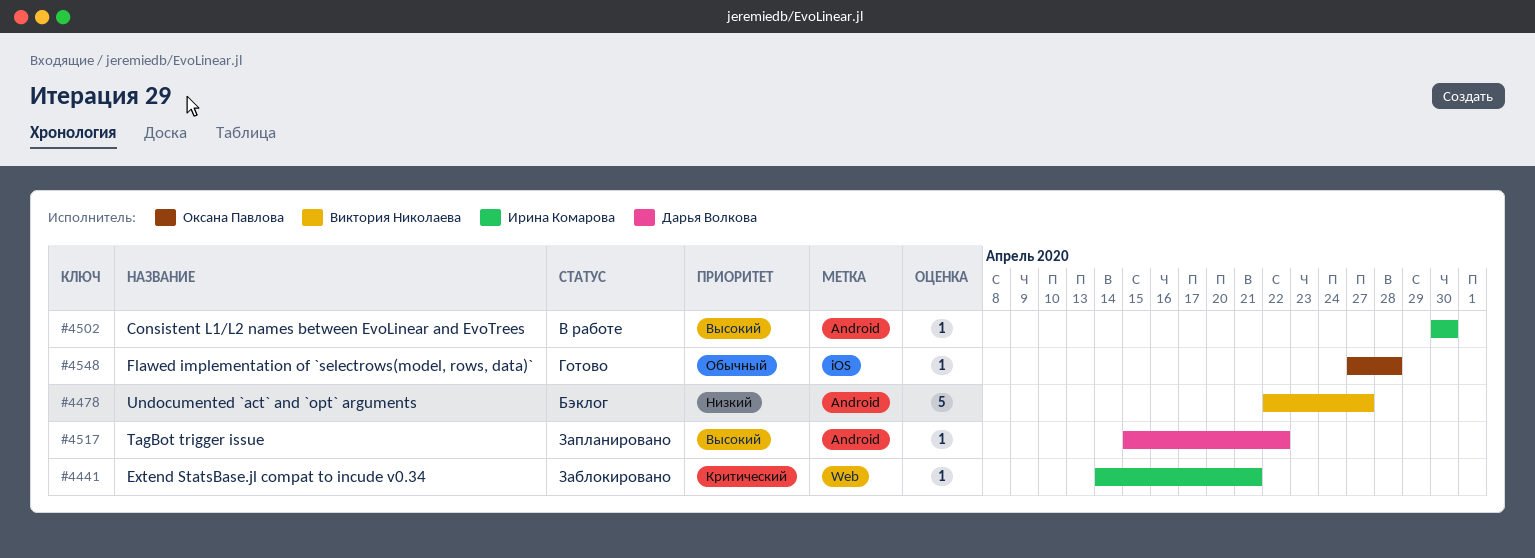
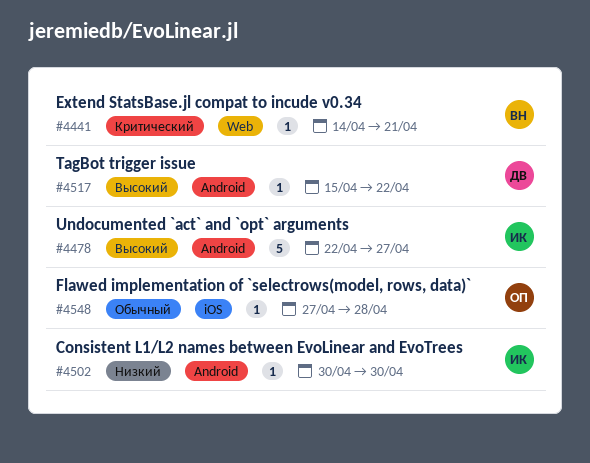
#4441, owner: Ирина Комарова -> Виктория Николаева
#4478, owner: Виктория Николаева -> Ирина Комарова
#4478, priority: Низкий -> Высокий
#4502, priority: Высокий -> Низкий

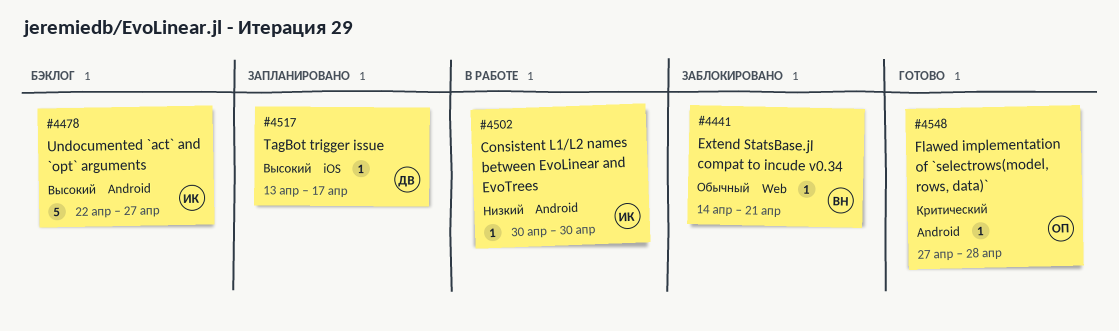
#4441, priority: Критический -> Обычный
#4517, label: Android -> iOS
#4517, start: Apr 15 -> Apr 13
#4517, due: Apr 22 -> Apr 17
#4548, priority: Обычный -> Критический
#4548, label: iOS -> Android

